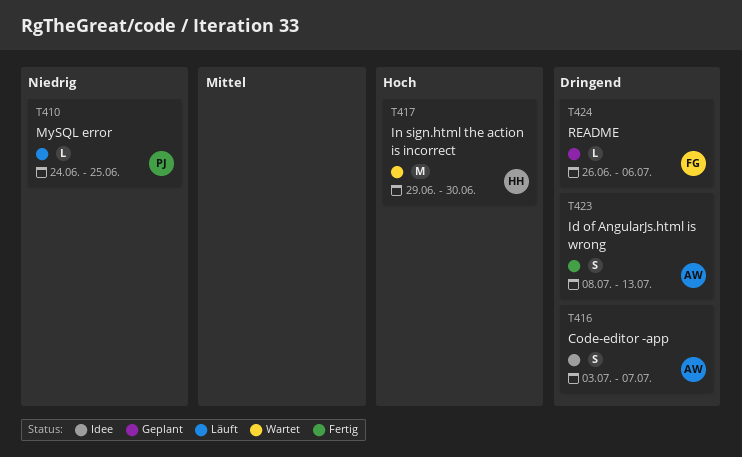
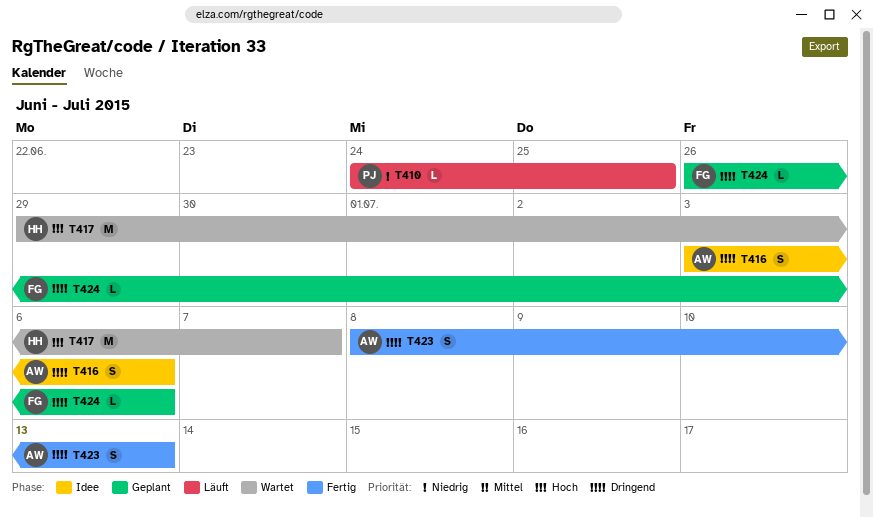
T416, due: Jul 7 -> Jul 6
T417, due: Jun 30 -> Jul 7

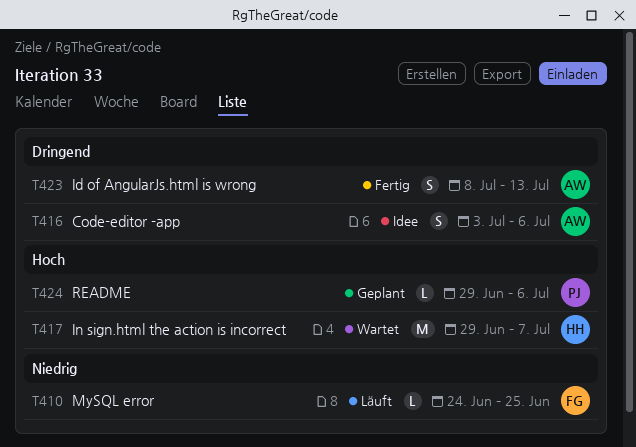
T410, owner: PJ -> FG
T424, owner: FG -> PJ
T424, priority: Dringend -> Hoch
T424, start: Jun 26 -> Jun 29

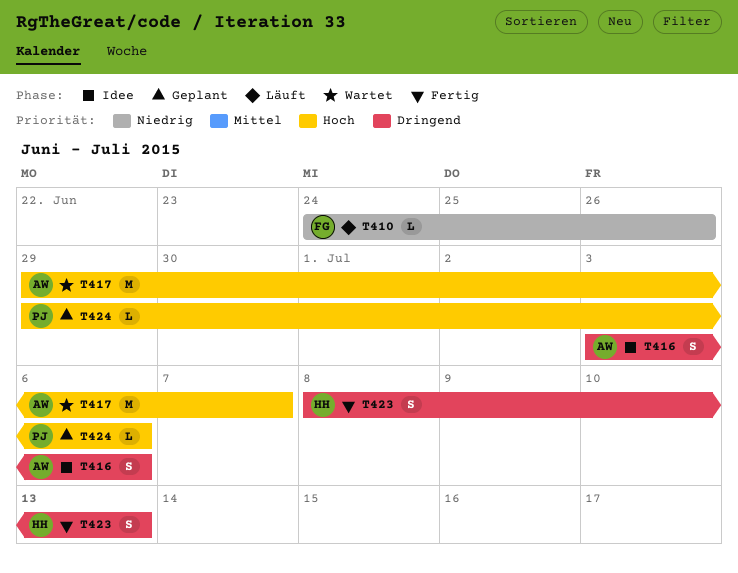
T410, due: Jun 25 -> Jun 26
T417, owner: HH -> AW
T423, owner: AW -> HH

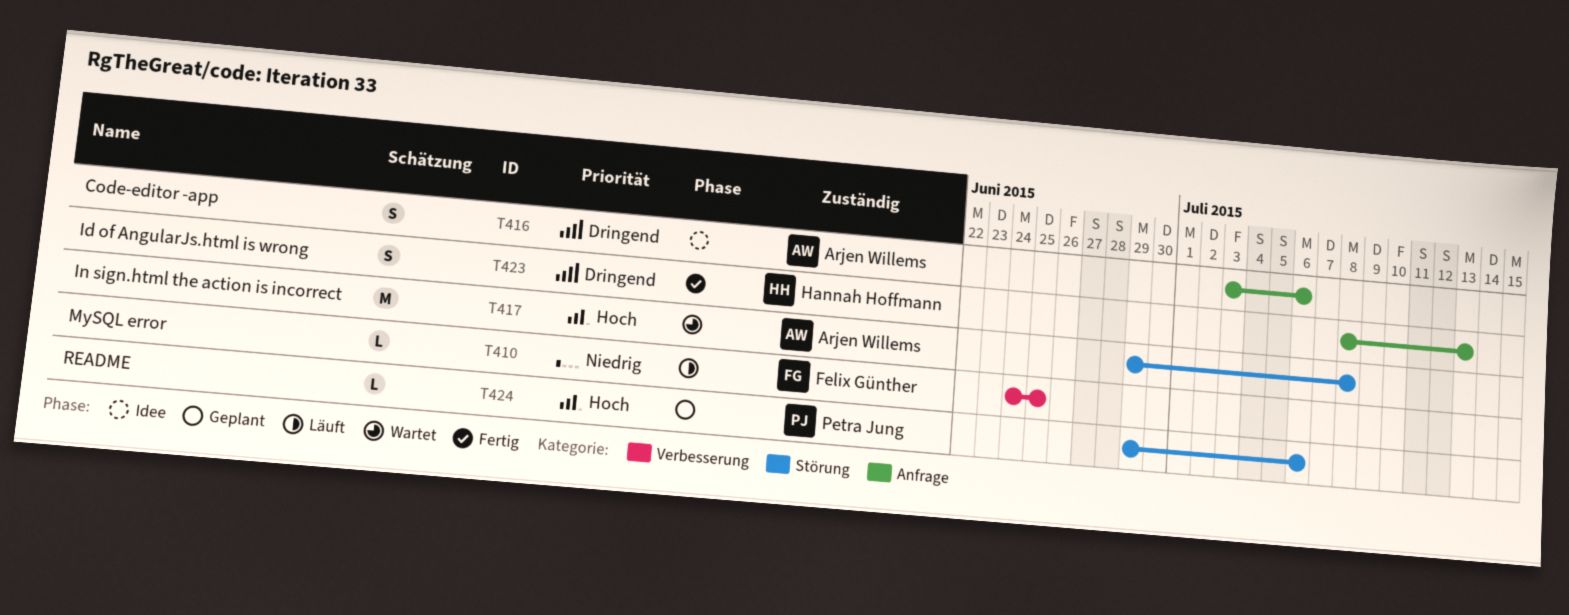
T410, due: Jun 26 -> Jun 25
T417, due: Jul 7 -> Jul 8

